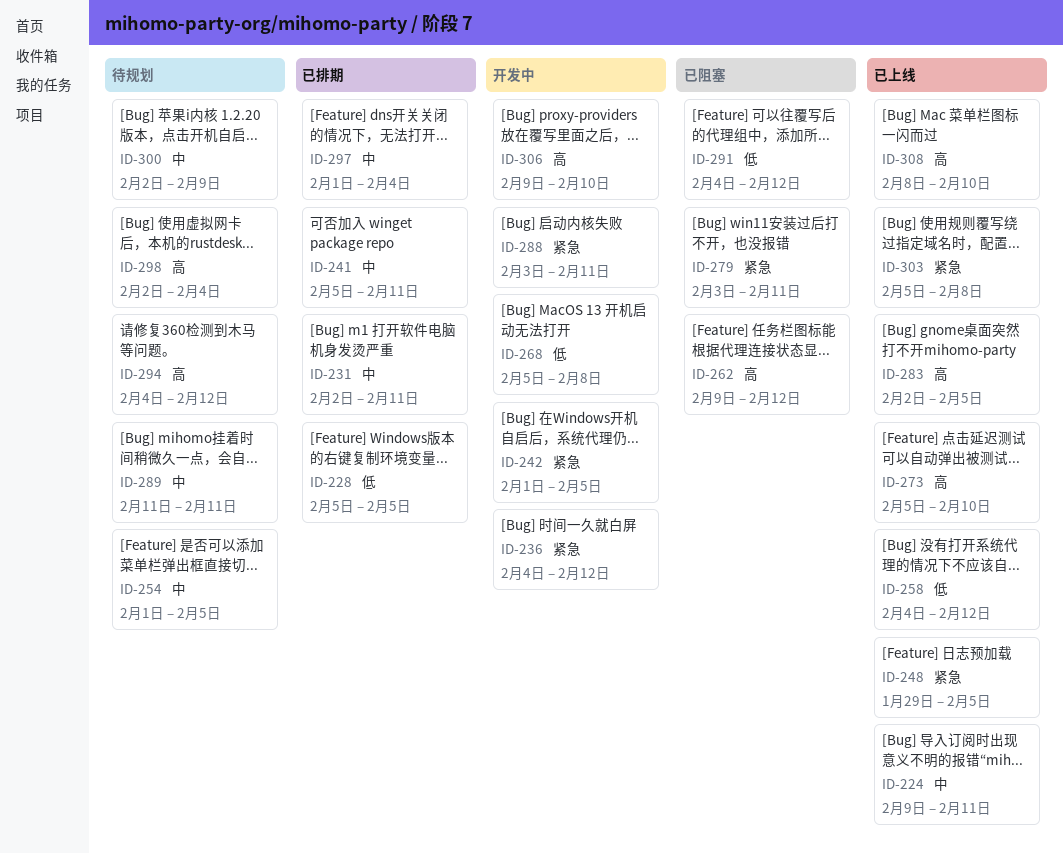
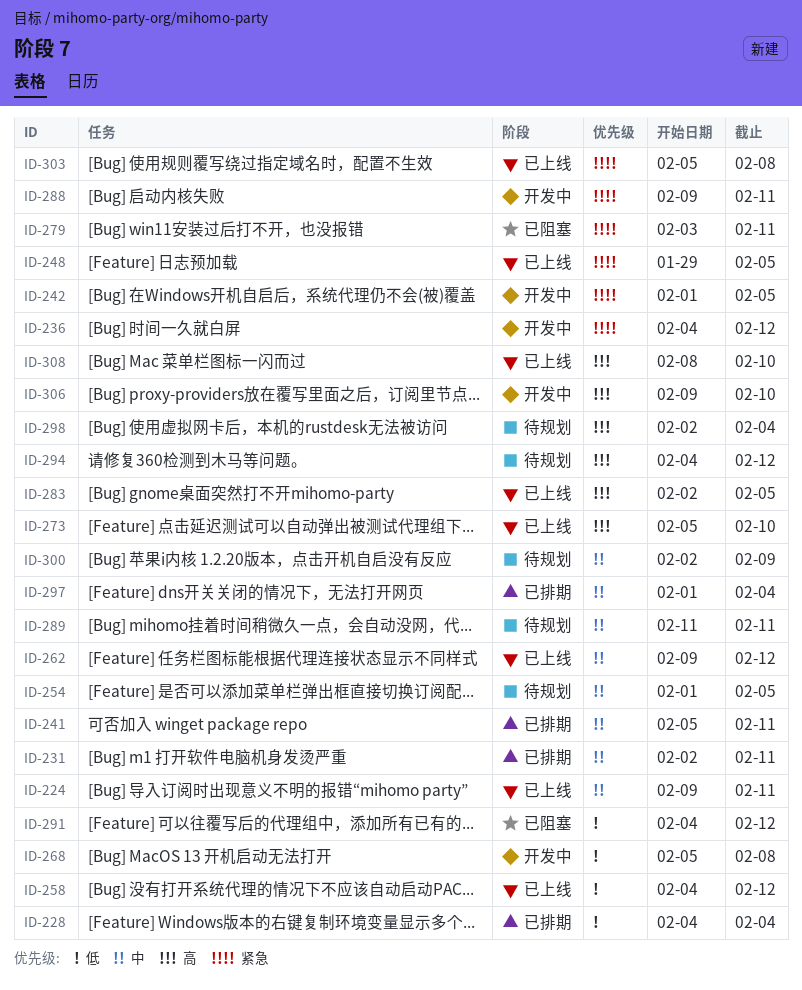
ID-228, start: Feb 5 -> Feb 4
ID-228, due: Feb 5 -> Feb 4
ID-262, status: 已阻塞 -> 已上线
ID-262, priority: 高 -> 中
ID-288, start: Feb 3 -> Feb 9

